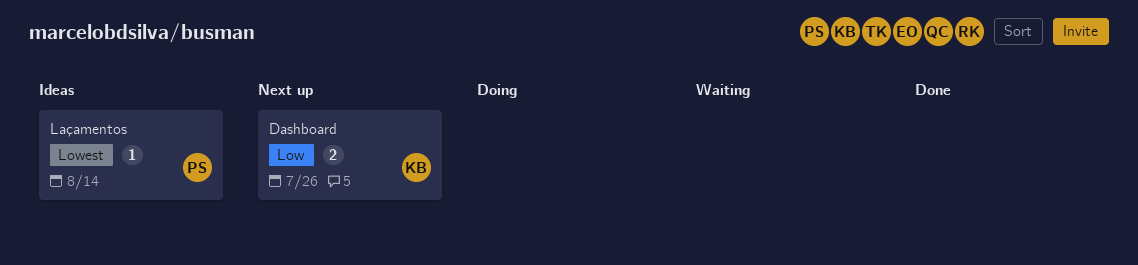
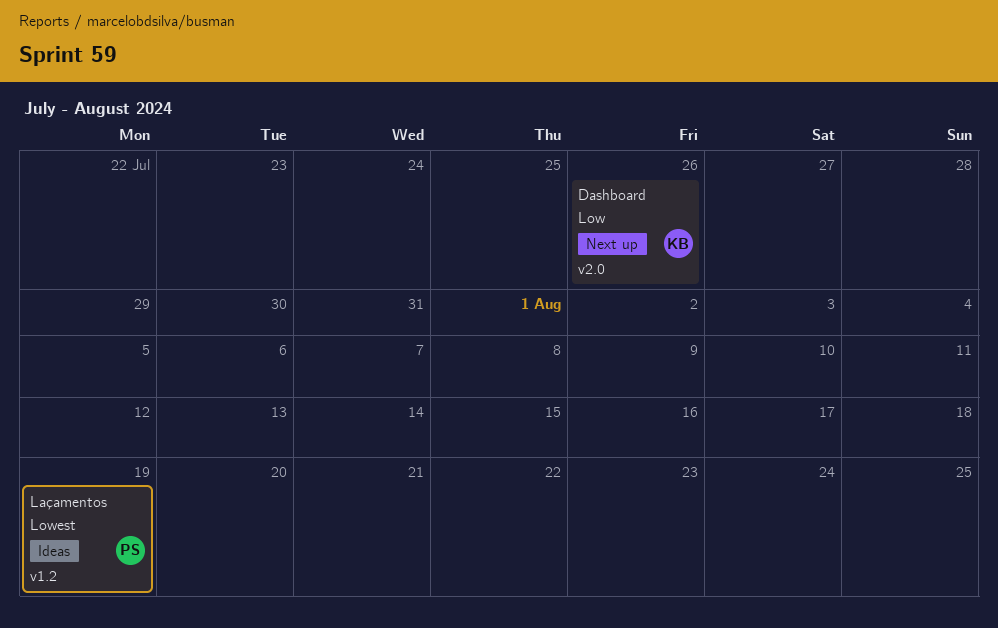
Laçamentos, due: Aug 14 -> Aug 19

